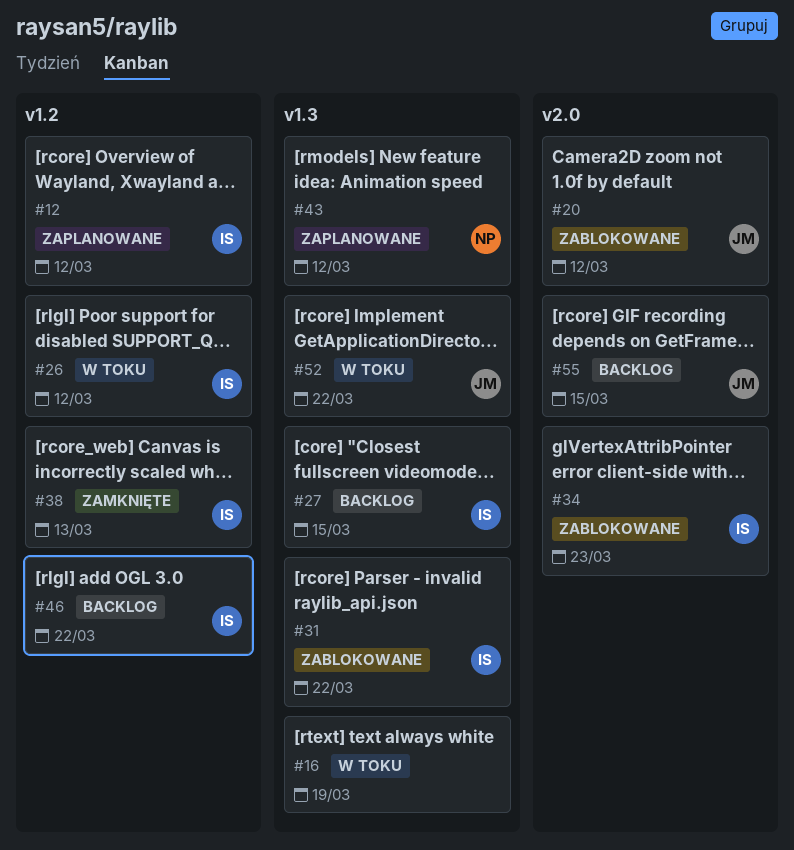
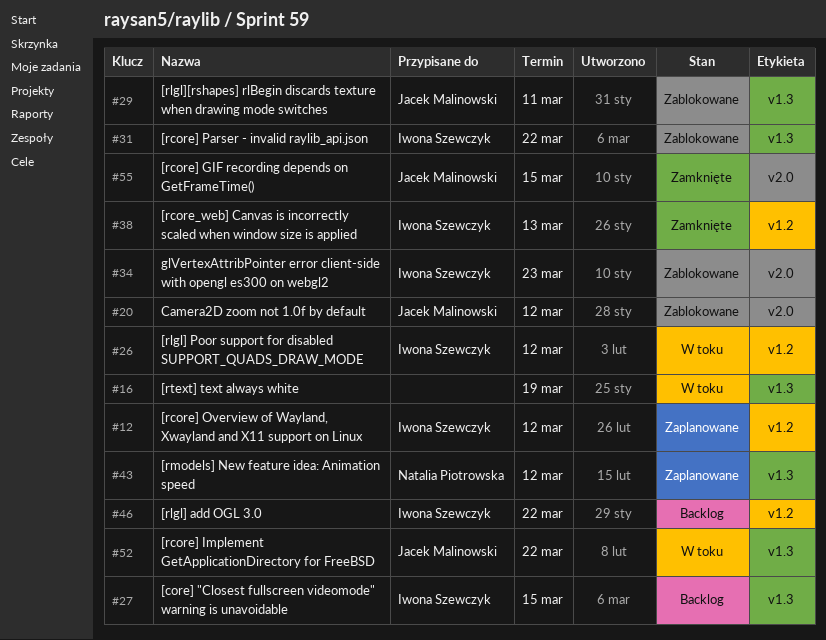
#29: none -> present
#55, status: Backlog -> Zamknięte

